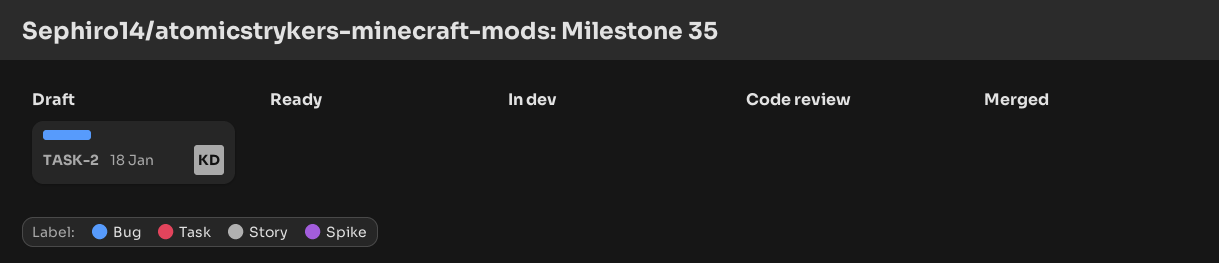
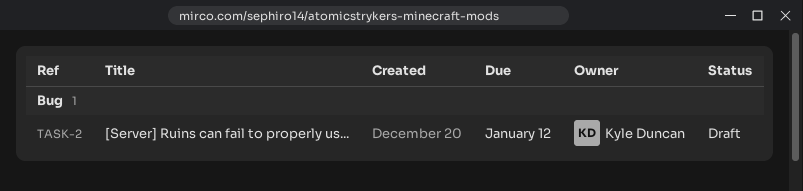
TASK-2, due: Jan 18 -> Jan 12

